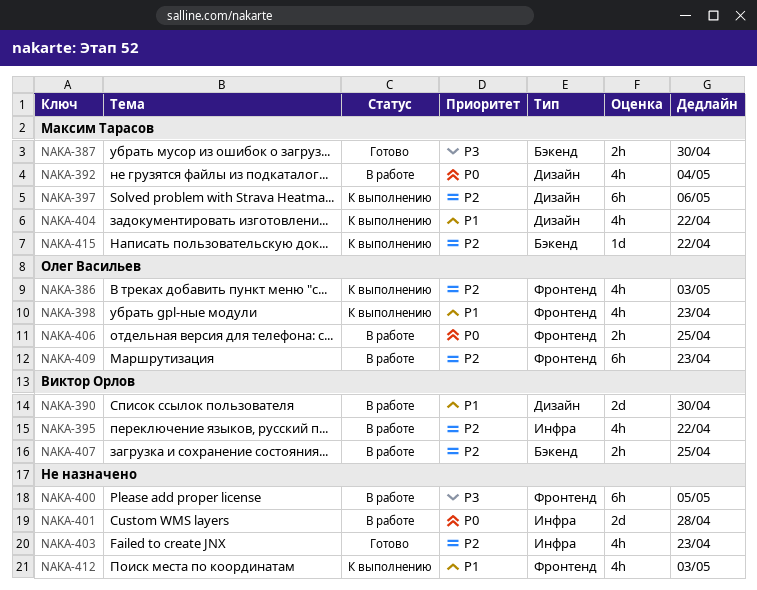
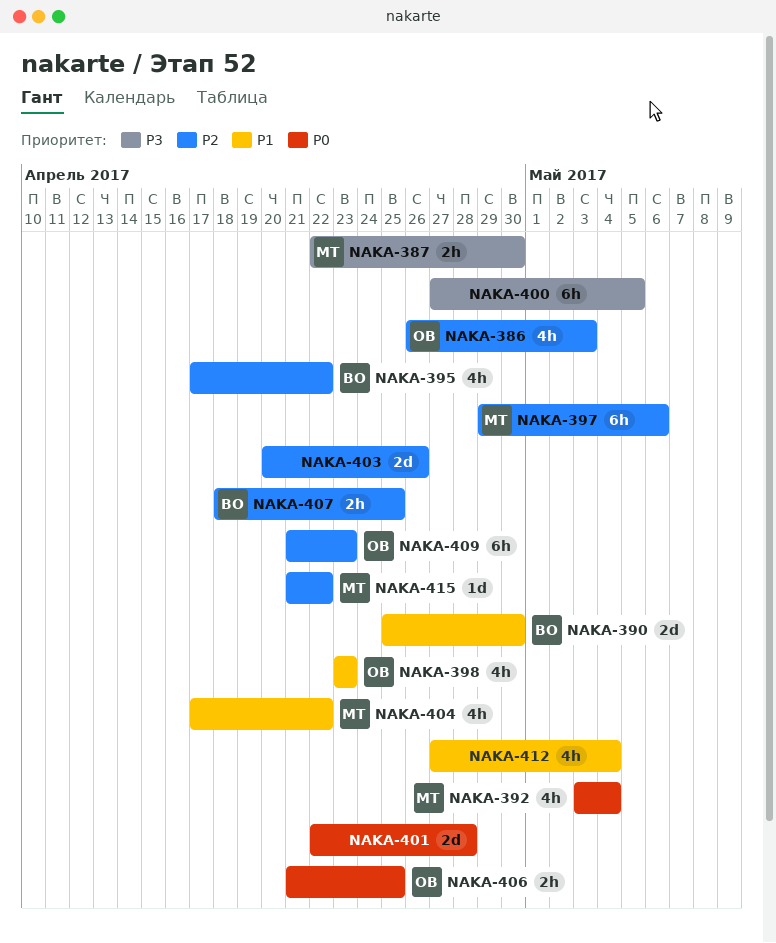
NAKA-403, estimate: 4h -> 2d
NAKA-403, due: Apr 23 -> Apr 26
NAKA-412, due: May 3 -> May 4

